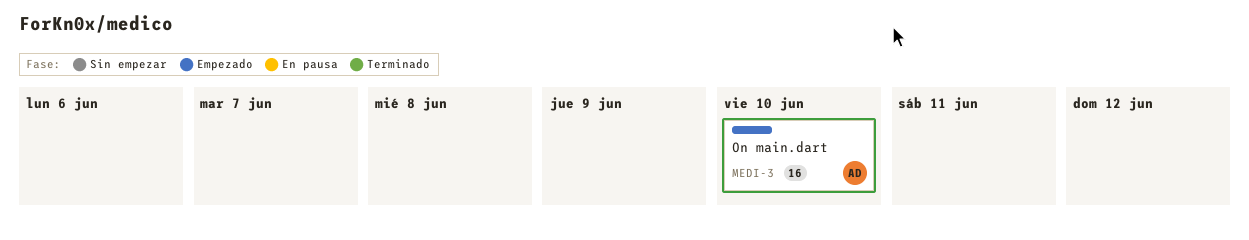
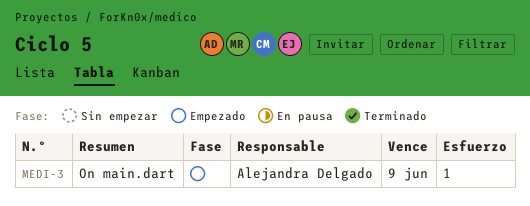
MEDI-3, estimate: 16 -> 1
MEDI-3, due: Jun 10 -> Jun 9

